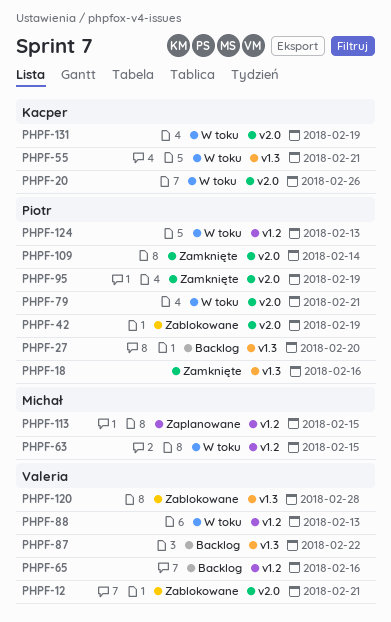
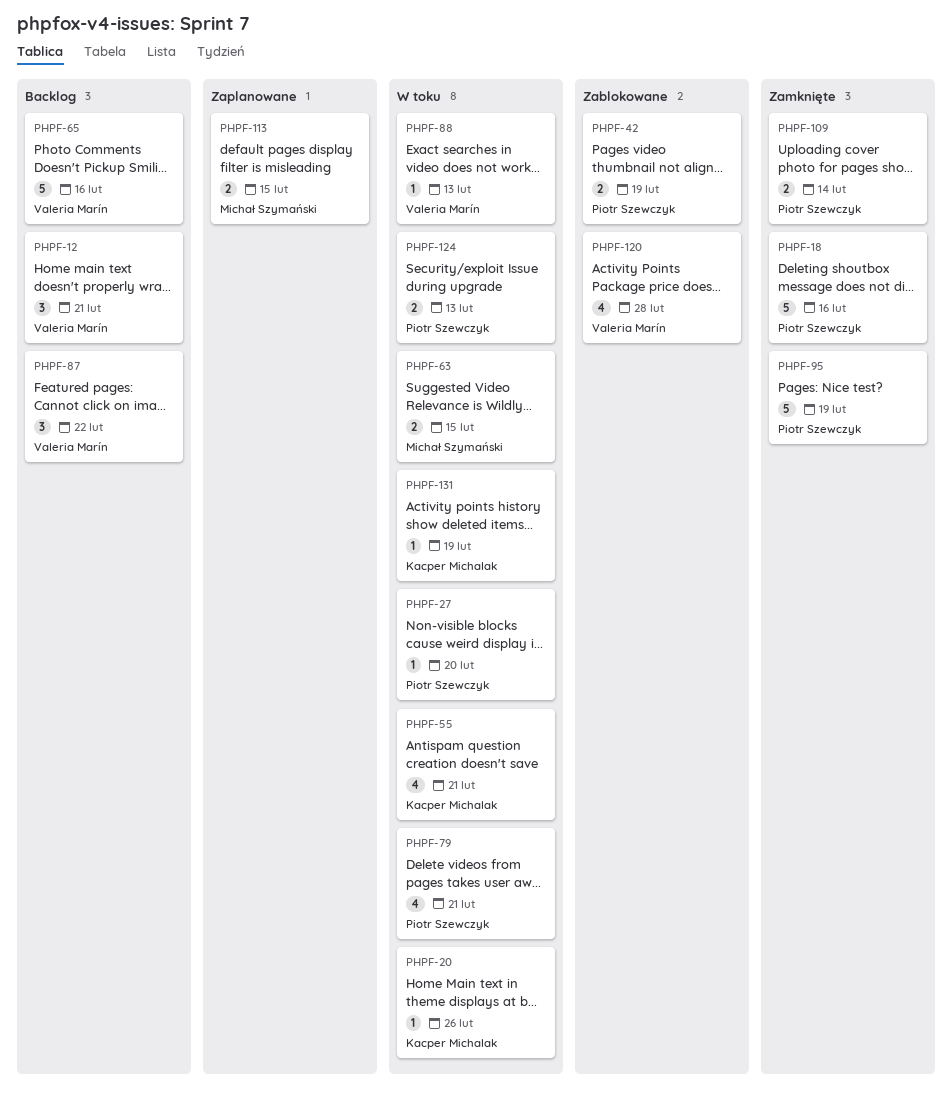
PHPF-12, status: Zablokowane -> Backlog
PHPF-27, status: Backlog -> W toku

